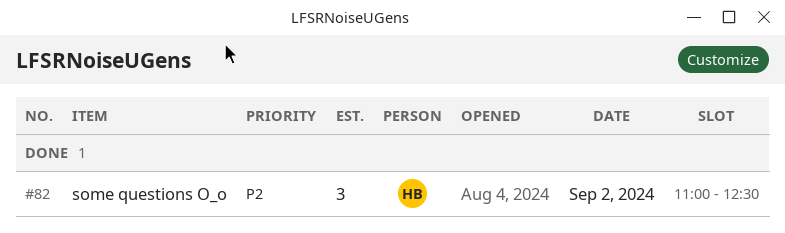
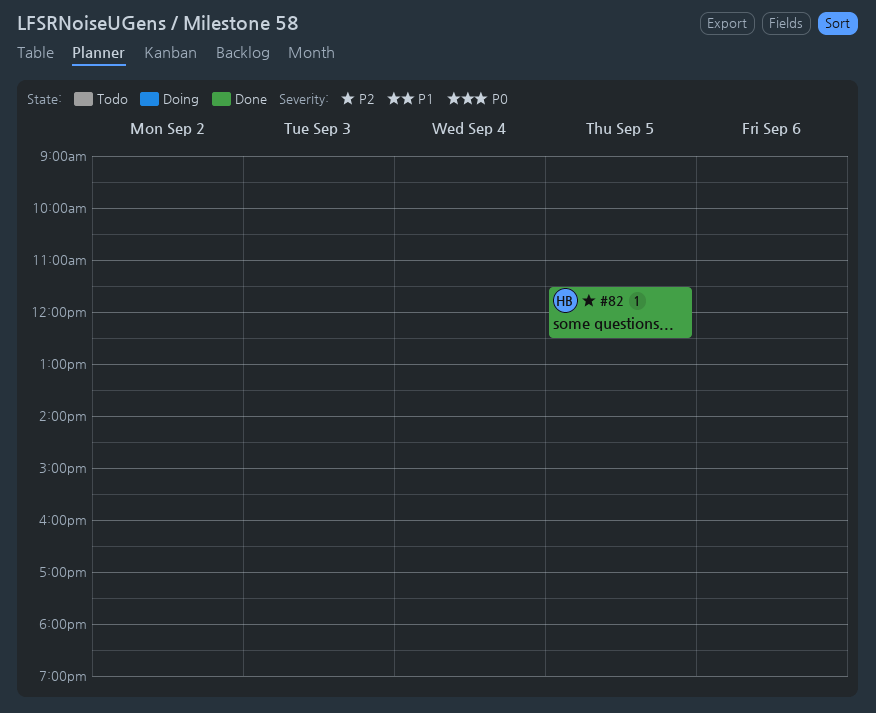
#82, estimate: 3 -> 1
#82, day: Sep 2 -> Sep 5
#82, begins: 11:00 -> 11:30

